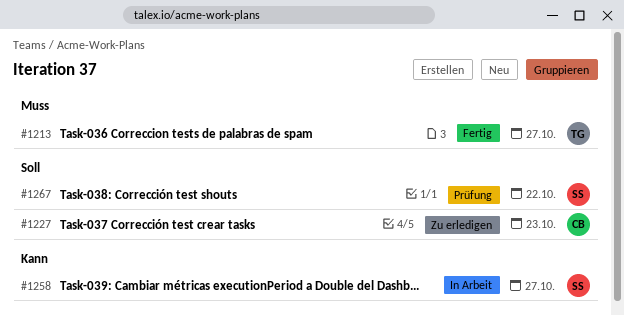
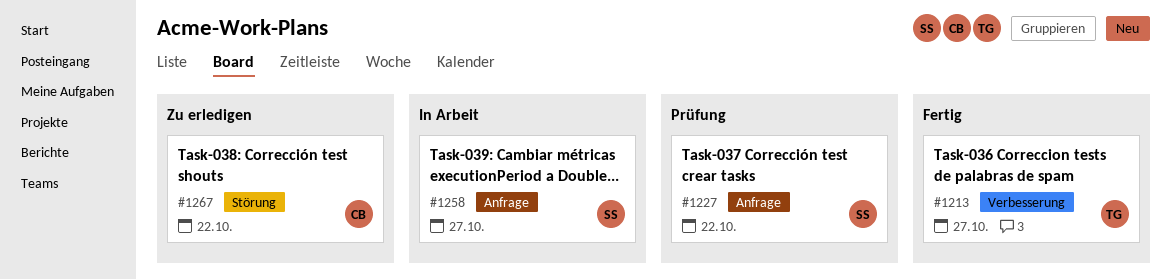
#1227, status: Zu erledigen -> Prüfung
#1227, owner: CB -> SS
#1227, due: Oct 23 -> Oct 22
#1267, status: Prüfung -> Zu erledigen
#1267, owner: SS -> CB

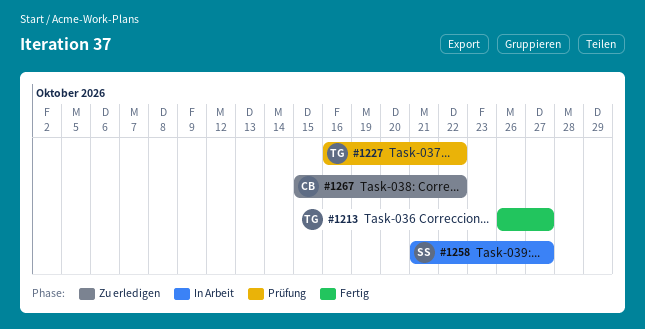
#1227, owner: SS -> TG

